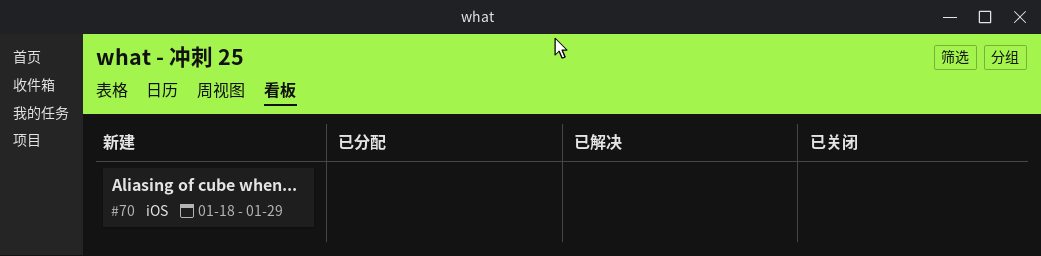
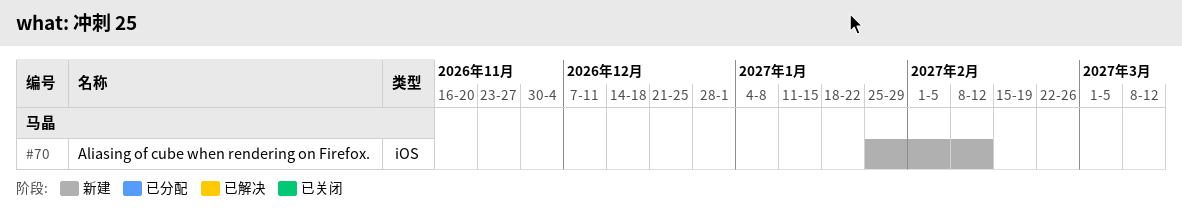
#70, start: Jan 18 -> Jan 25
#70, due: Jan 29 -> Feb 12

